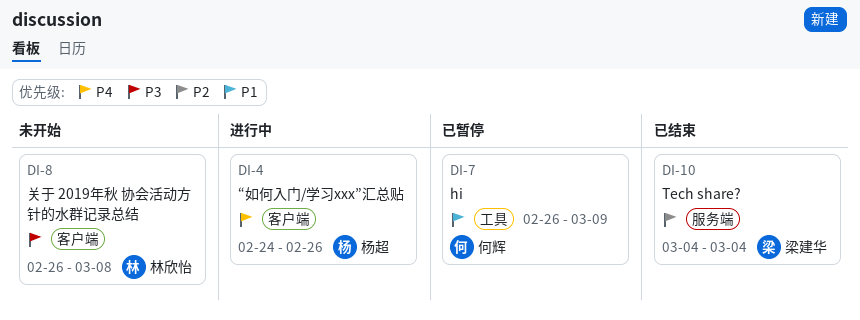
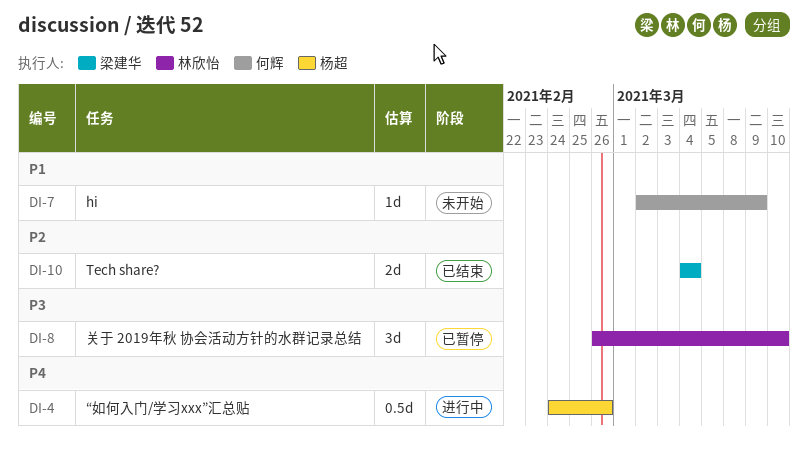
DI-7, status: 已暂停 -> 未开始
DI-7, start: Feb 26 -> Mar 2
DI-8, status: 未开始 -> 已暂停
DI-8, due: Mar 8 -> Mar 10

